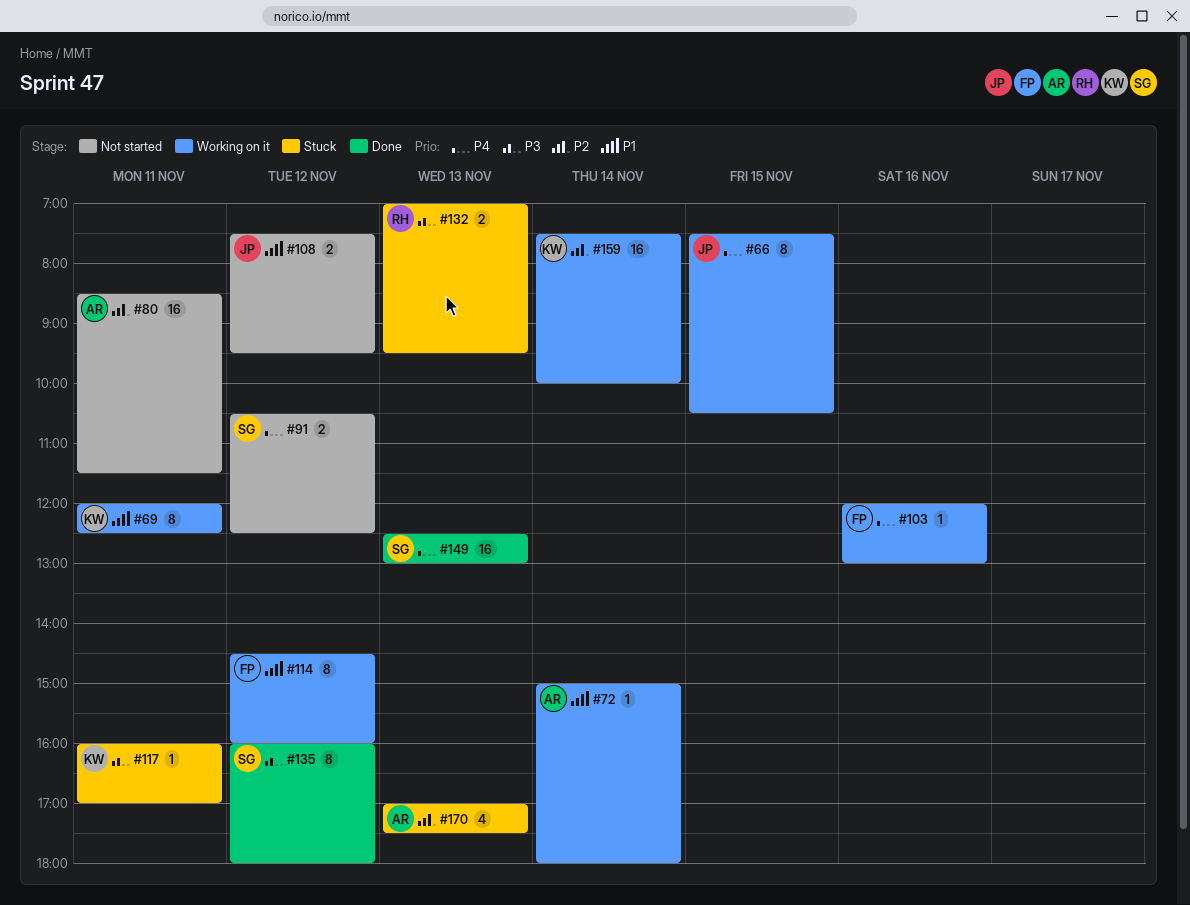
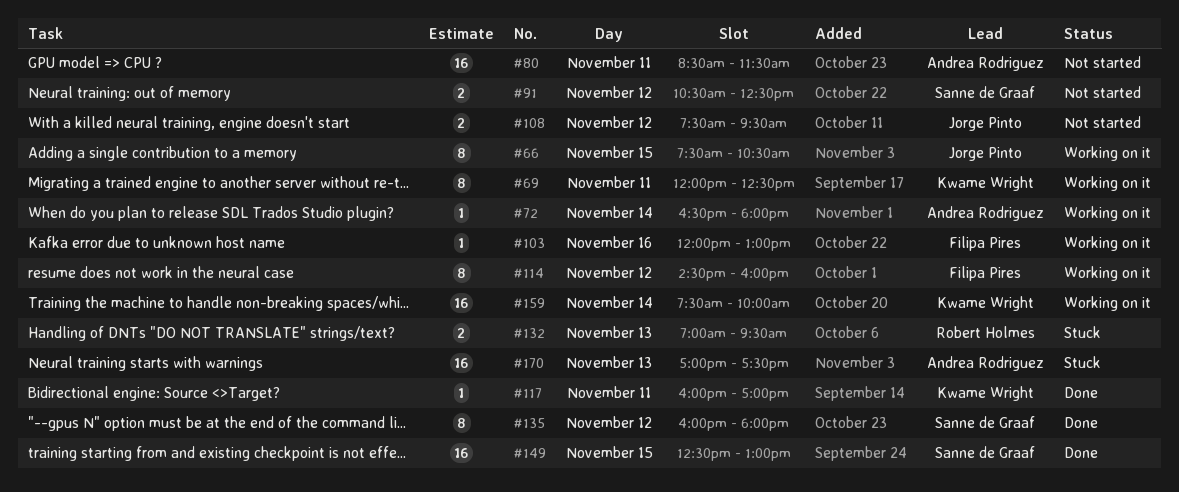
#72, begins: 15:00 -> 16:30
#117, status: Stuck -> Done
#149, day: Nov 13 -> Nov 15
#170, estimate: 4 -> 16

